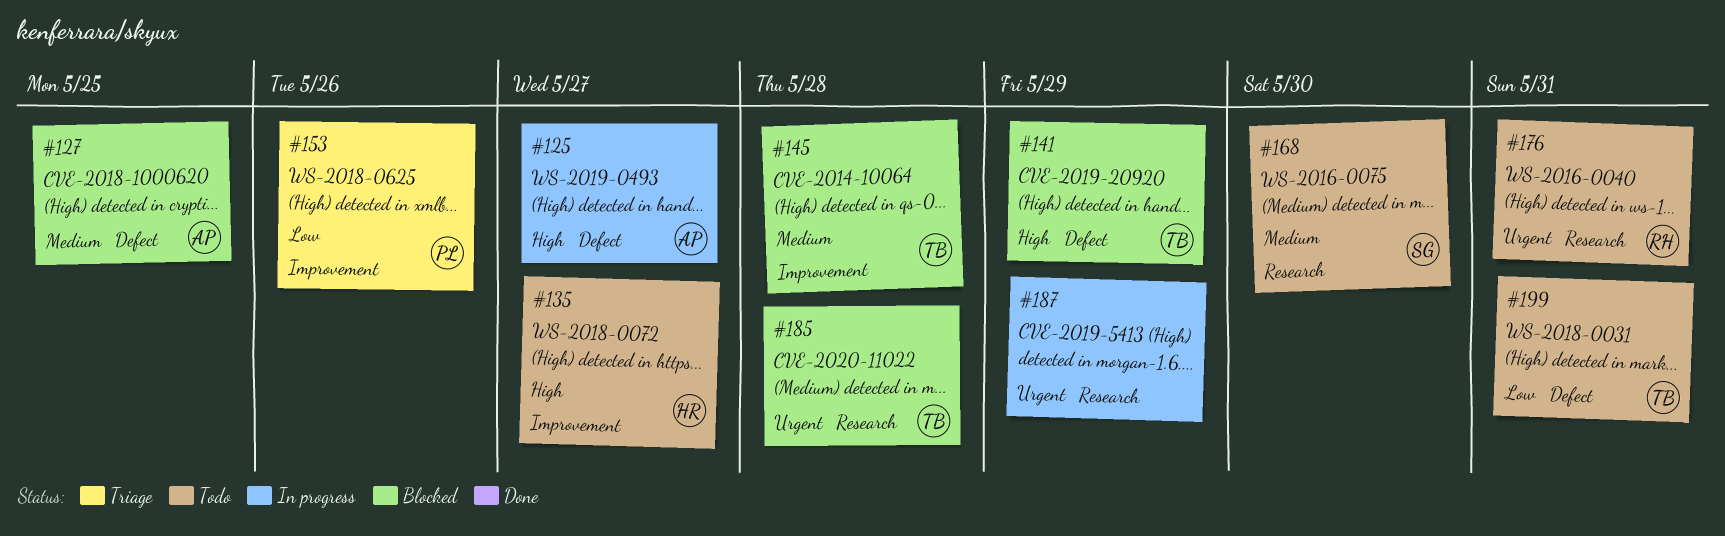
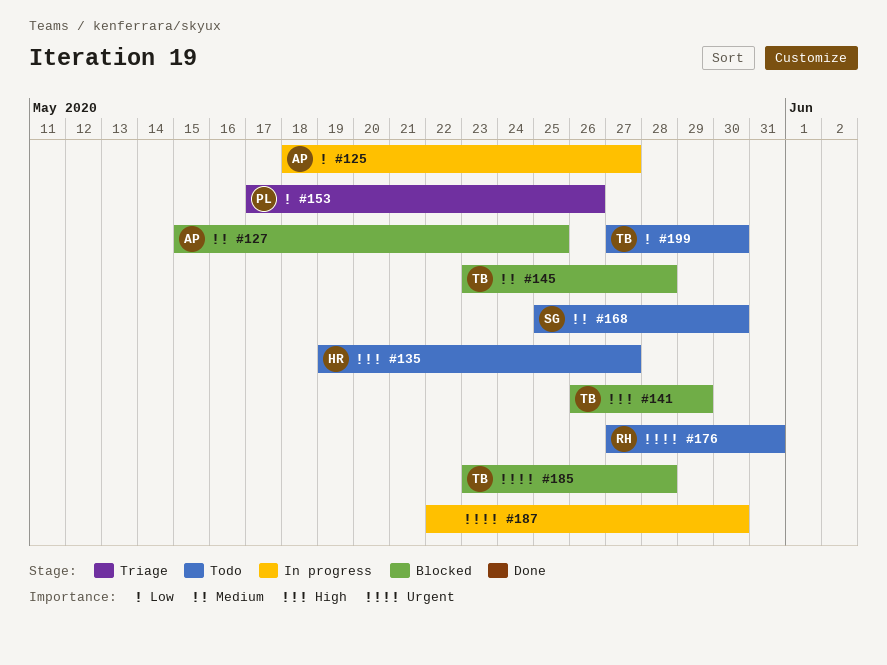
#125, priority: High -> Low
#187, due: May 29 -> May 30
#199, due: May 31 -> May 30

